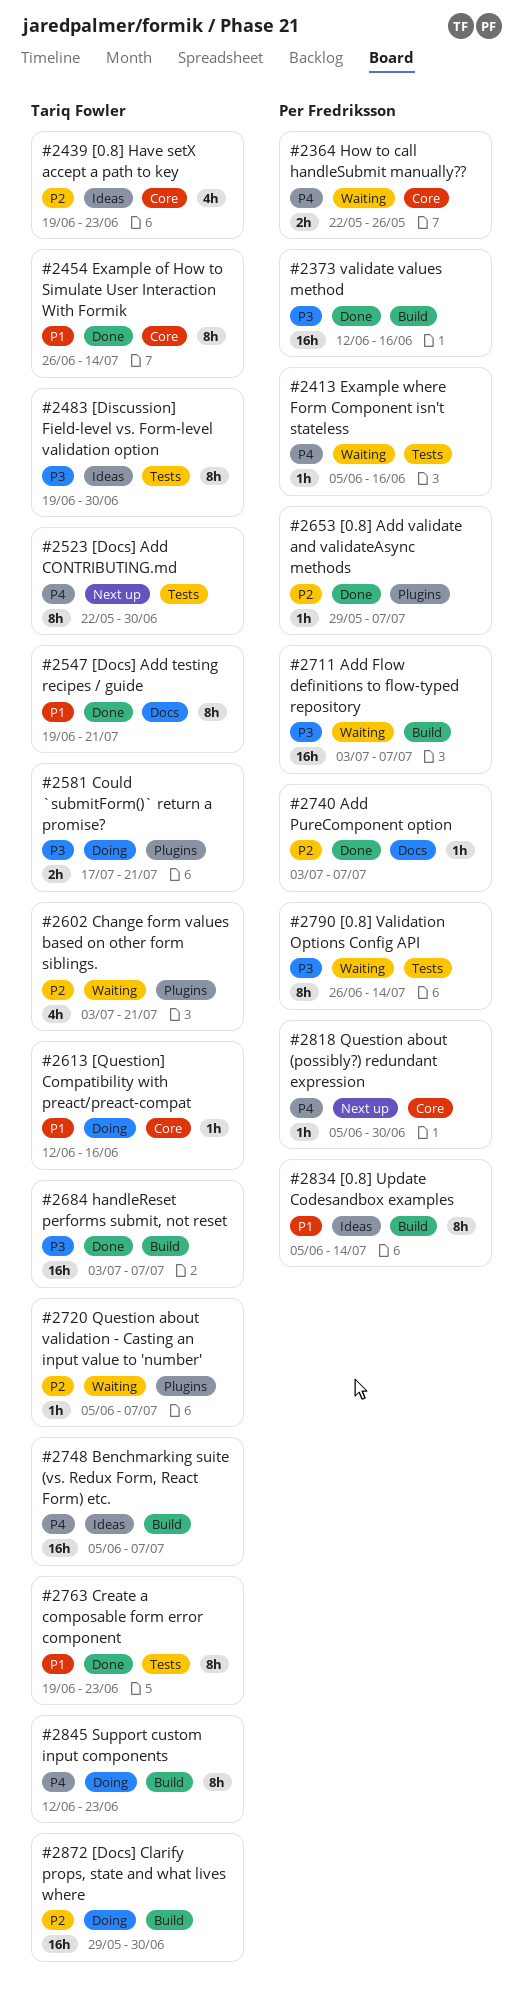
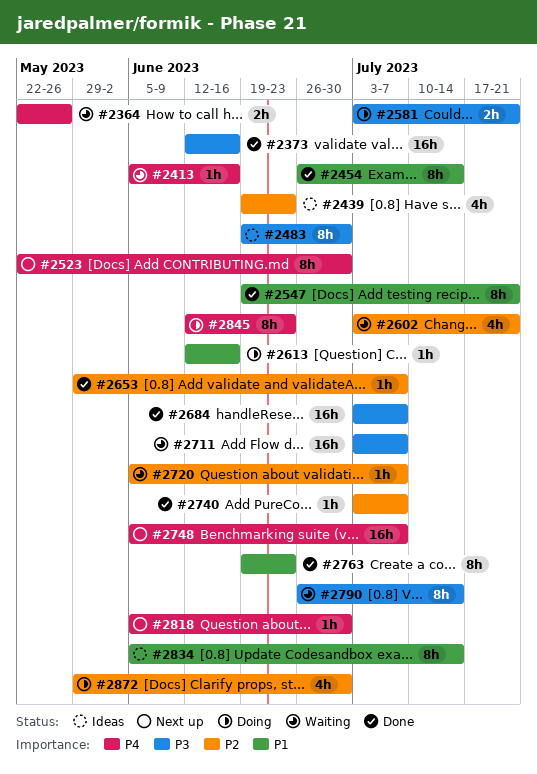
#2581, start: Jul 17 -> Jul 3
#2748, status: Ideas -> Next up
#2872, estimate: 16h -> 4h

